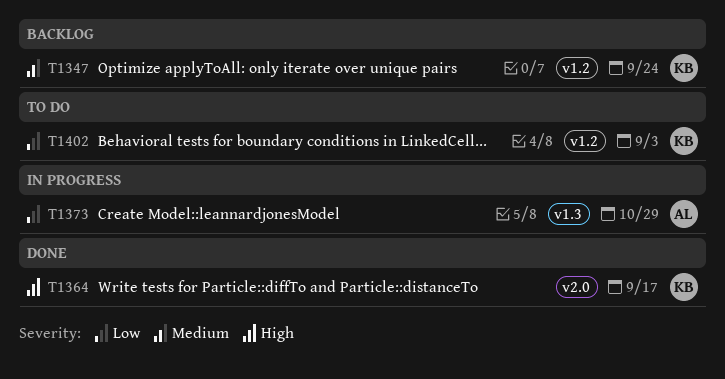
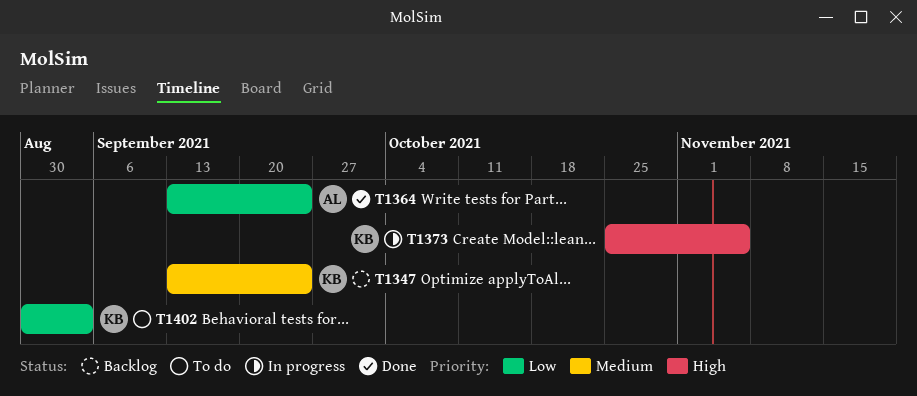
T1364, owner: KB -> AL
T1364, priority: High -> Low
T1364, due: Sep 17 -> Sep 24
T1373, owner: AL -> KB
T1373, priority: Low -> High
T1373, due: Oct 29 -> Nov 5

